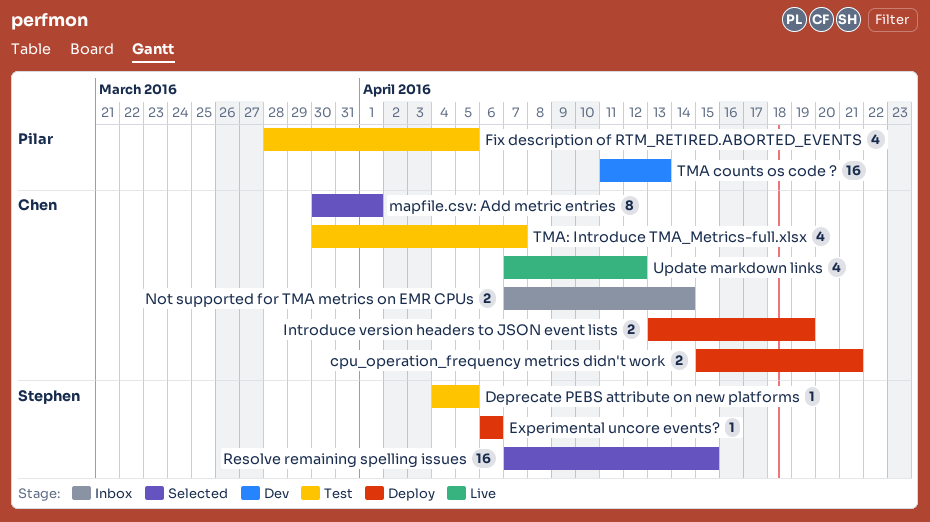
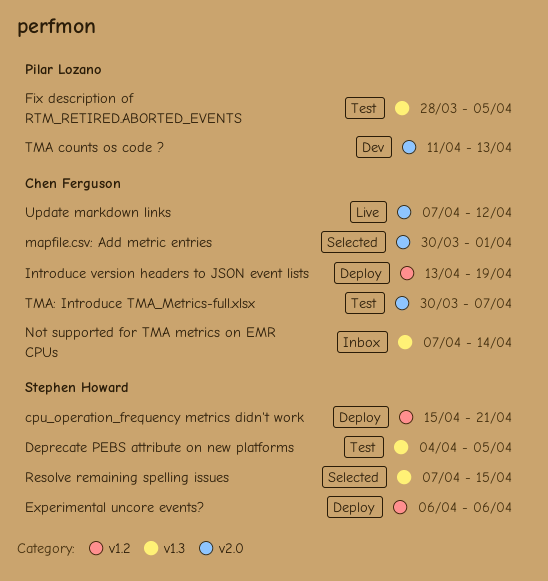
cpu_operation_frequency metrics didn't work, owner: Chen Ferguson -> Stephen Howard

